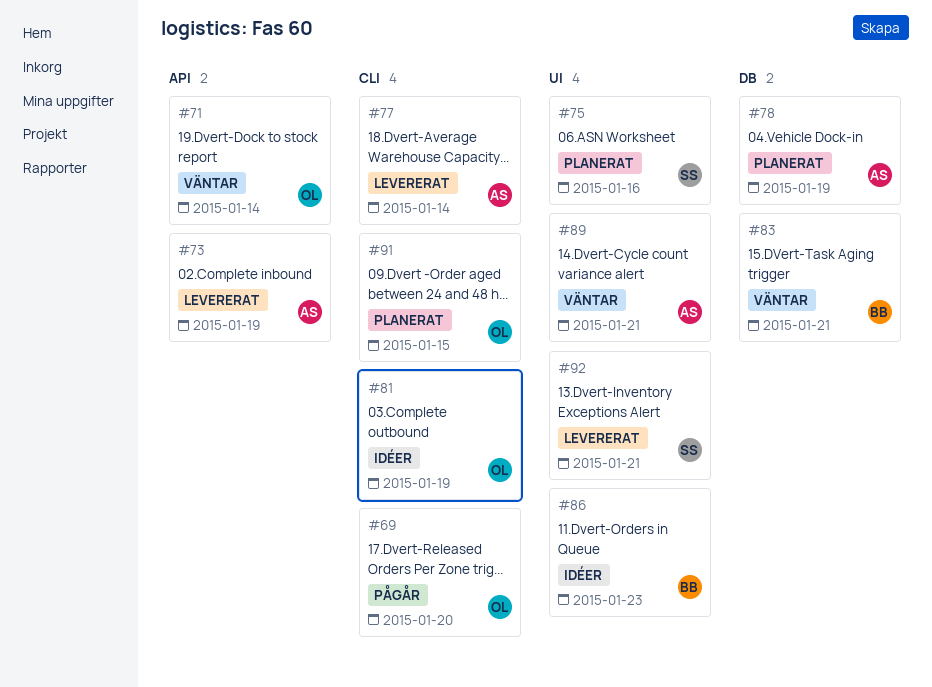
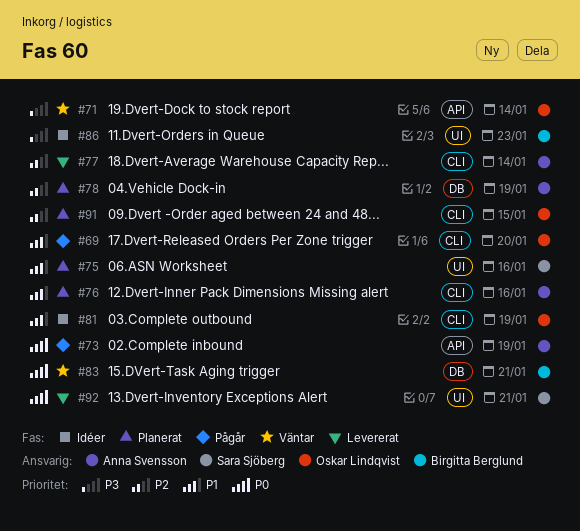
#73, status: Levererat -> Pågår
#76: none -> present
#89: present -> none

